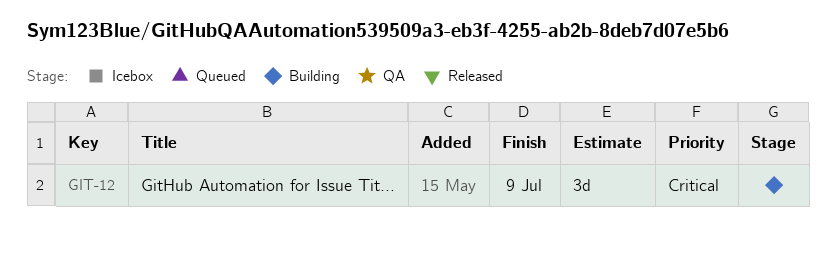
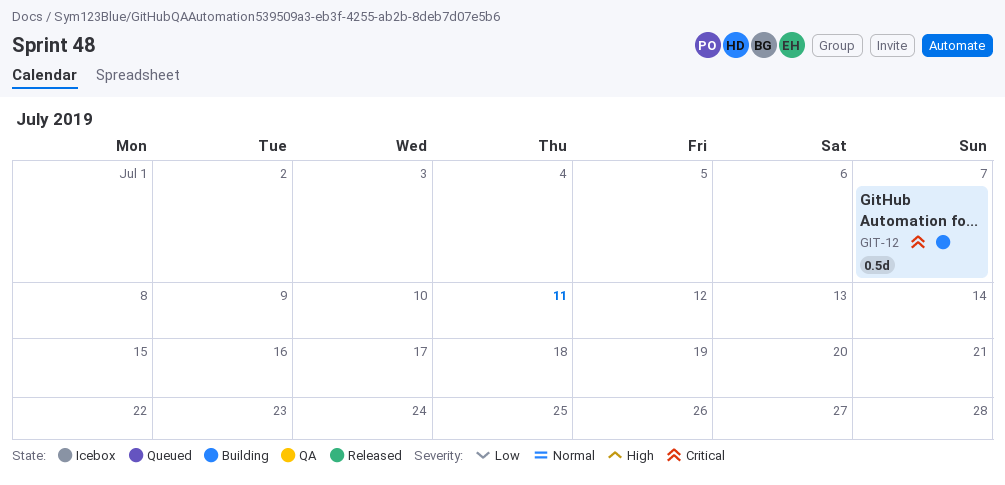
GIT-12, estimate: 3d -> 0.5d
GIT-12, due: Jul 9 -> Jul 7

